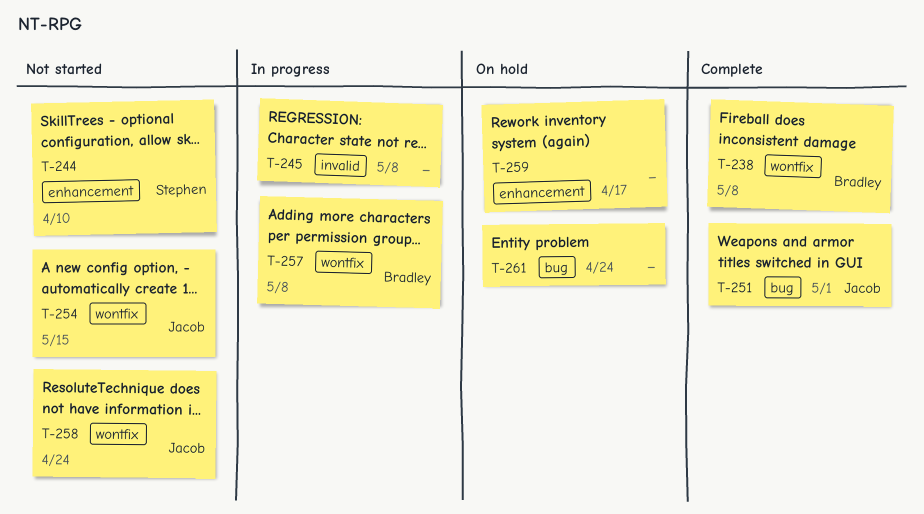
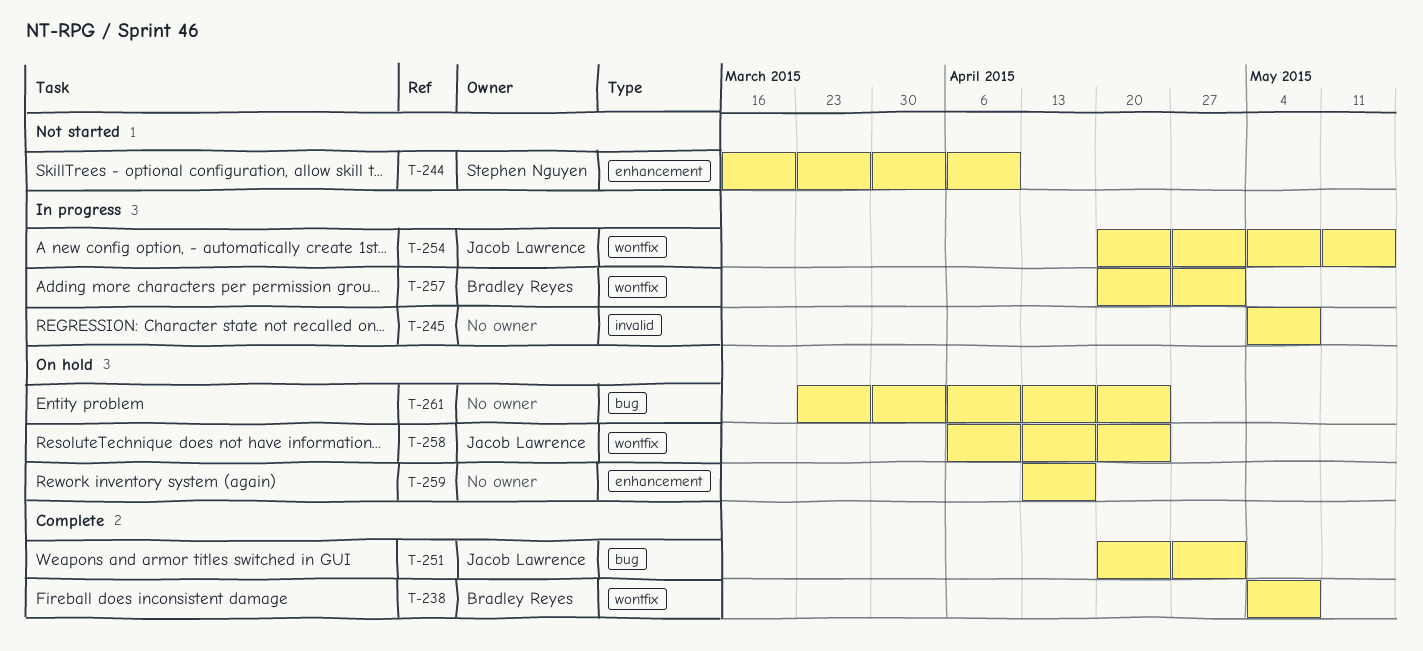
T-254, status: Not started -> In progress
T-257, due: May 8 -> May 1
T-258, status: Not started -> On hold

